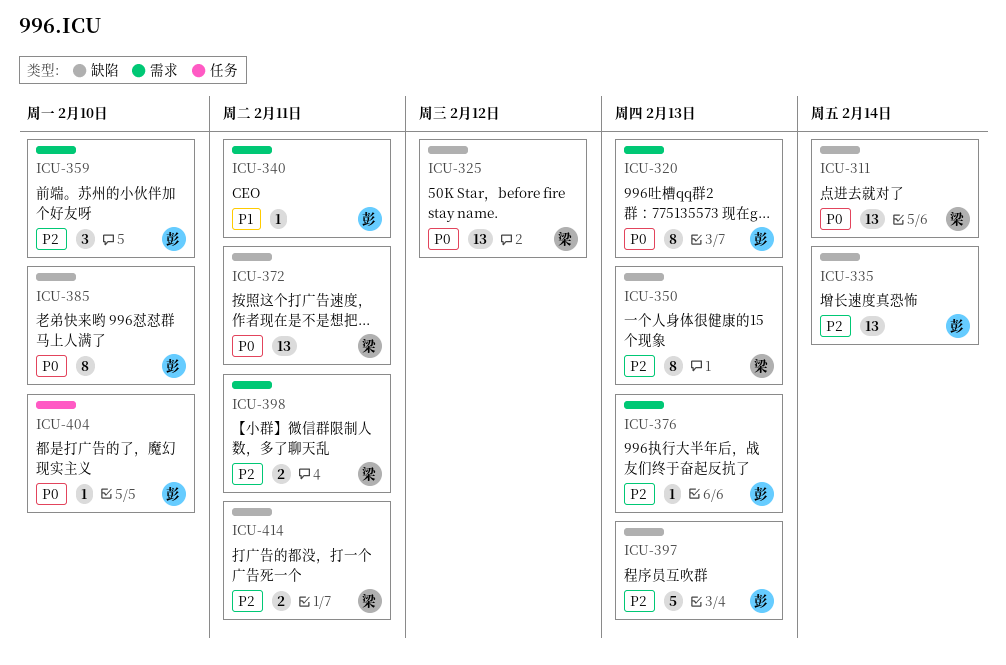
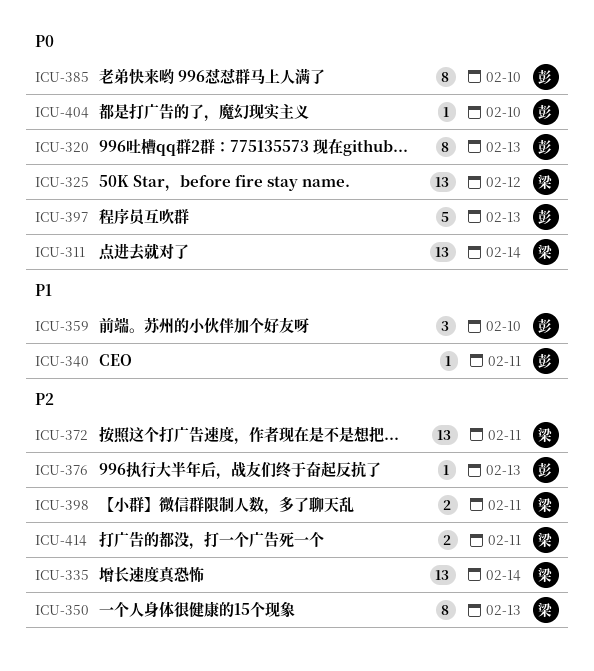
ICU-335, owner: 彭 -> 梁
ICU-359, priority: P2 -> P1
ICU-372, priority: P0 -> P2
ICU-397, priority: P2 -> P0

